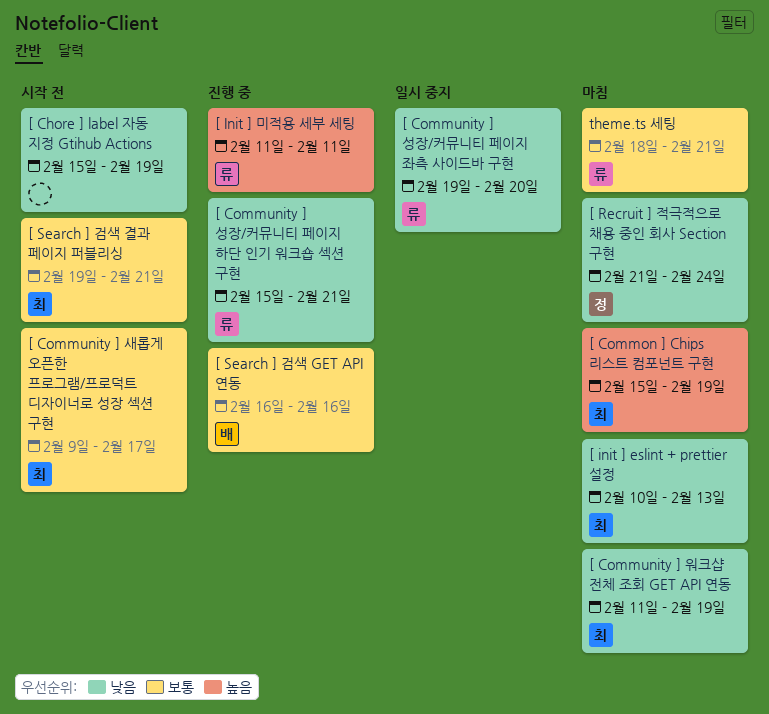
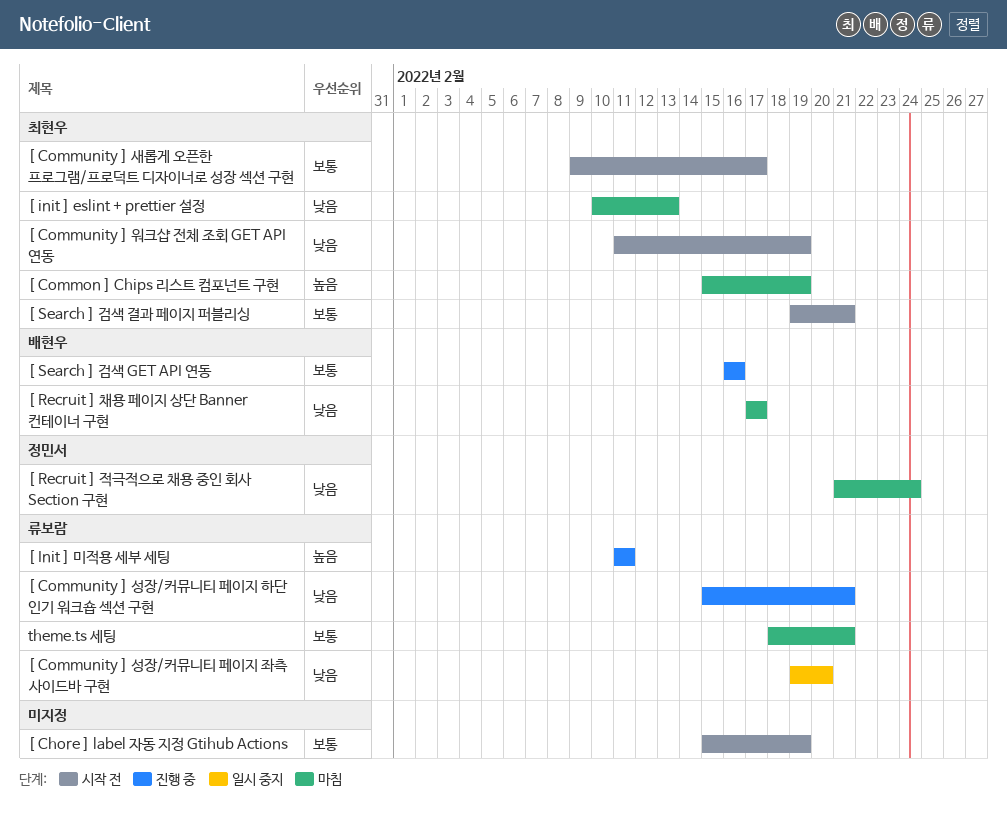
[ Chore ] label 자동 지정 Gtihub Actions, priority: 낮음 -> 보통
[ Community ] 워크샵 전체 조회 GET API 연동, status: 마침 -> 시작 전
[ Recruit ] 채용 페이지 상단 Banner 컨테이너 구현: none -> present

